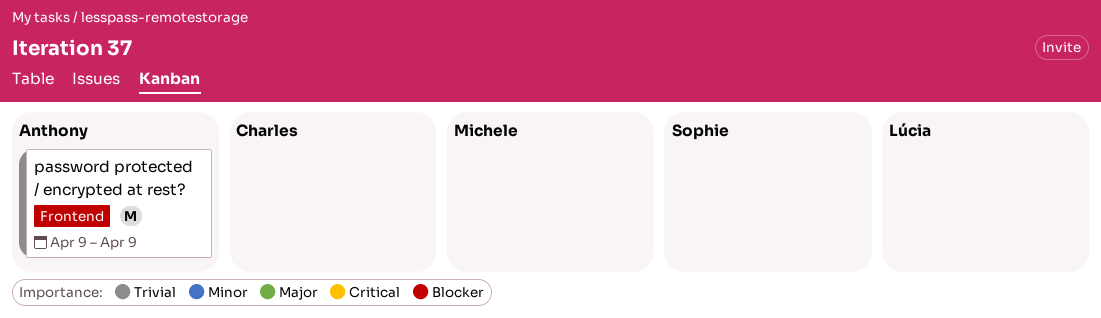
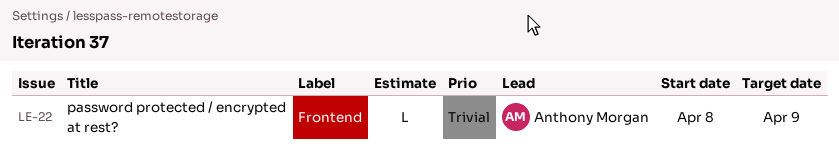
password protected / encrypted at rest?, estimate: M -> L
password protected / encrypted at rest?, start: Apr 9 -> Apr 8

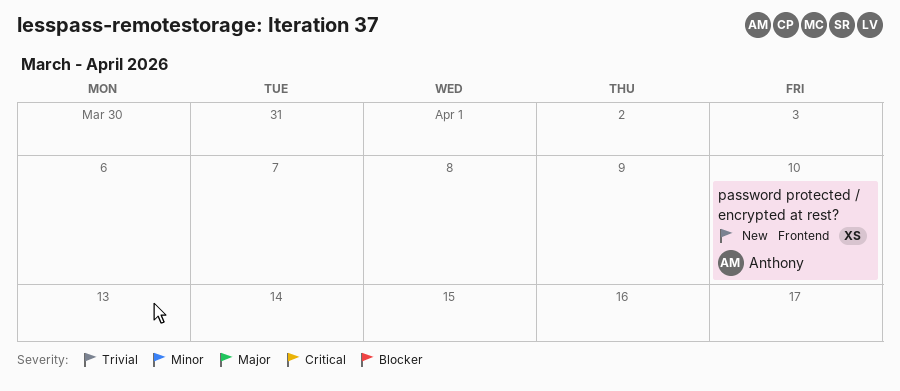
password protected / encrypted at rest?, estimate: L -> XS
password protected / encrypted at rest?, due: Apr 9 -> Apr 10

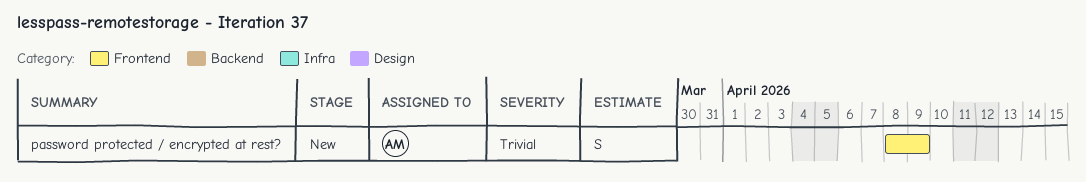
password protected / encrypted at rest?, estimate: XS -> S
password protected / encrypted at rest?, due: Apr 10 -> Apr 9

